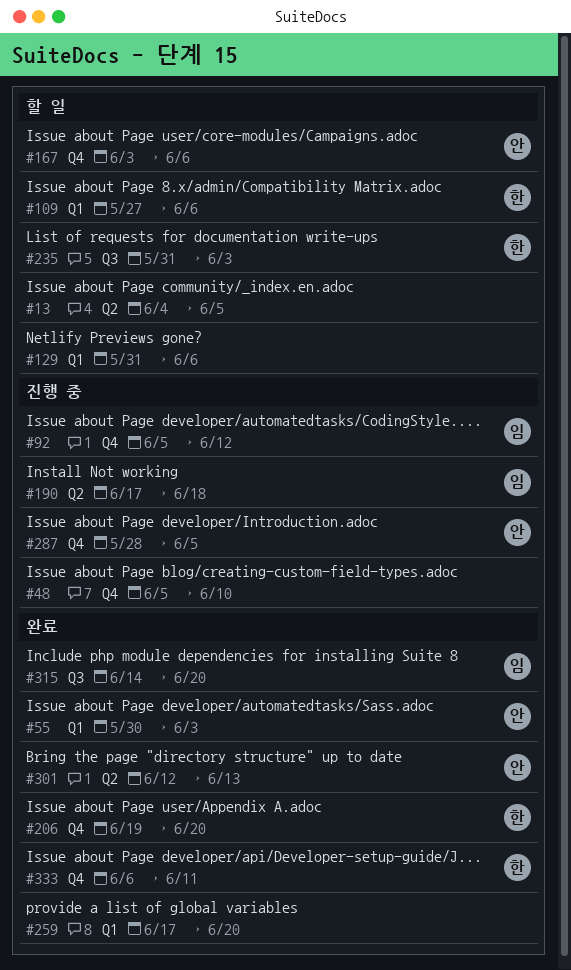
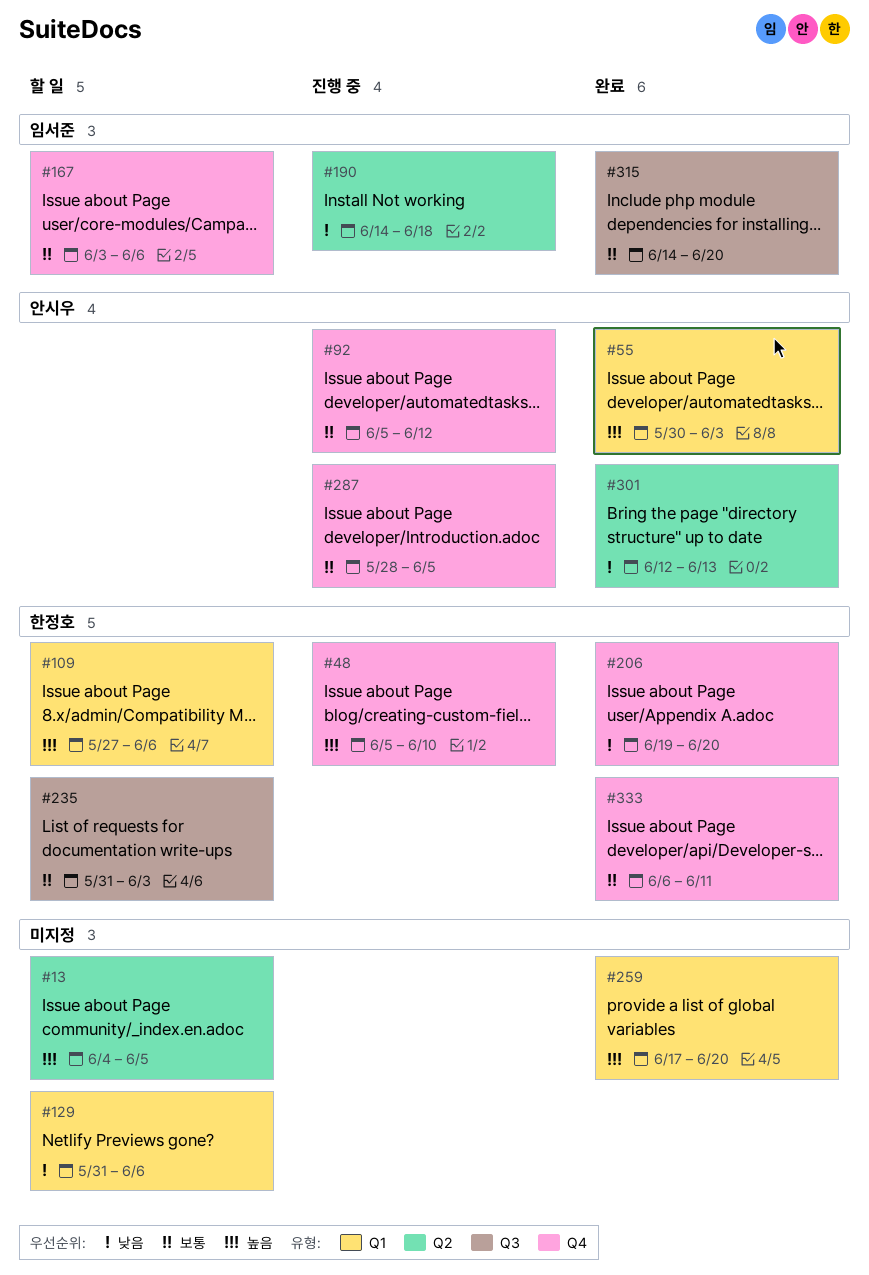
#48, owner: none -> 한정호
#92, owner: 임서준 -> 안시우
#167, owner: 안시우 -> 임서준
#190, start: Jun 17 -> Jun 14

